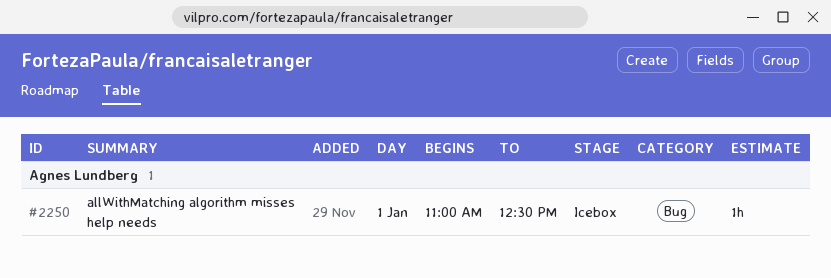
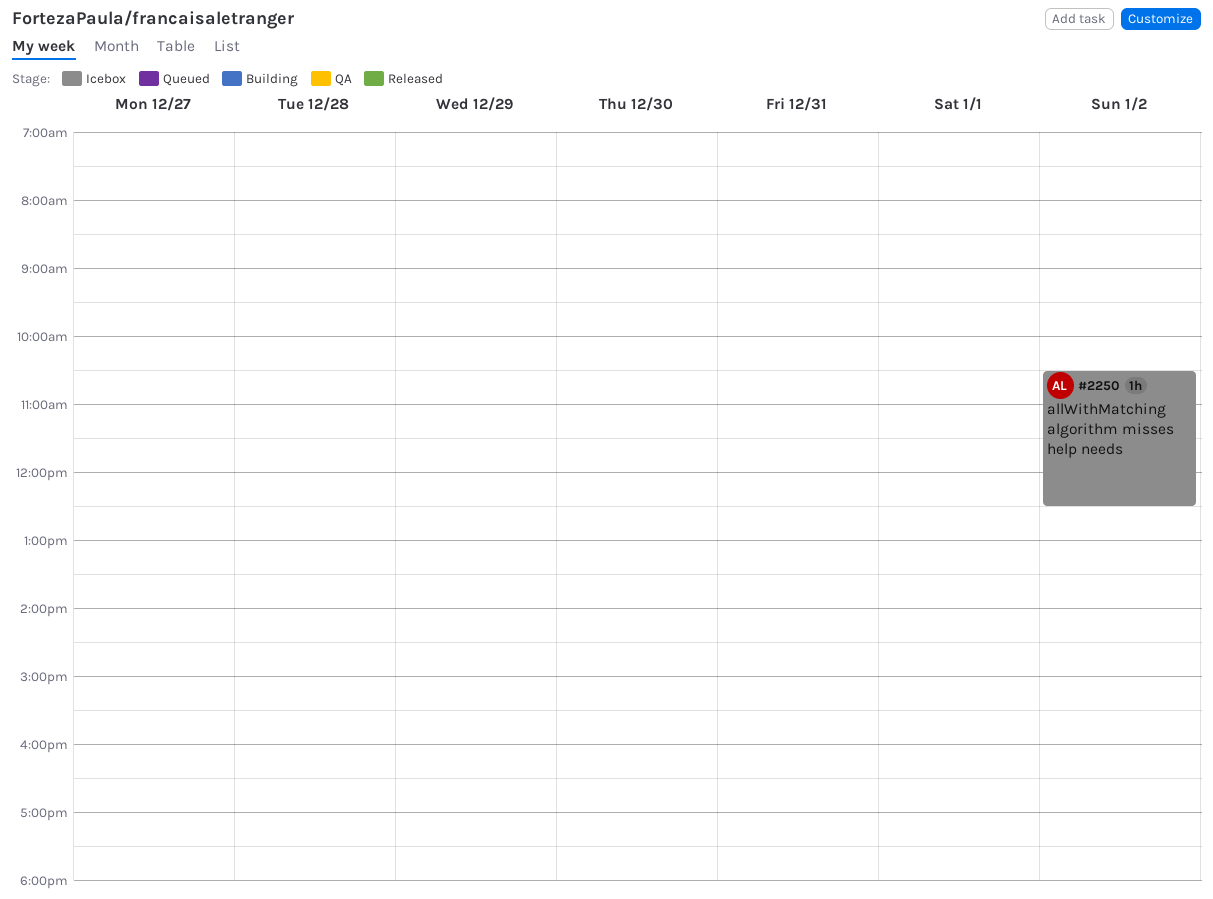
#2250, day: Jan 1 -> Jan 2
#2250, begins: 11:00 -> 10:30

